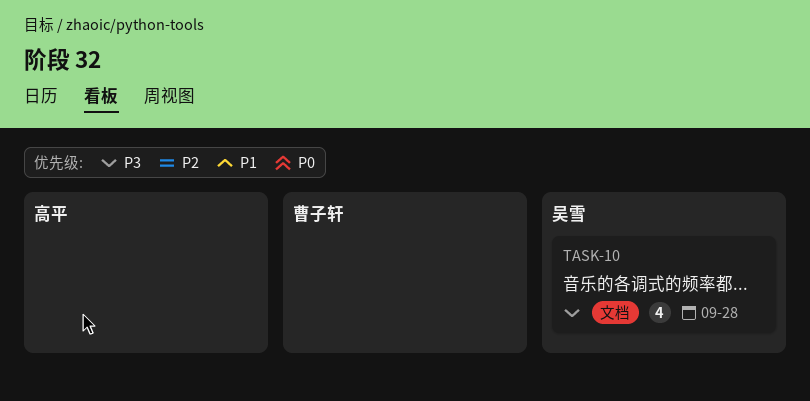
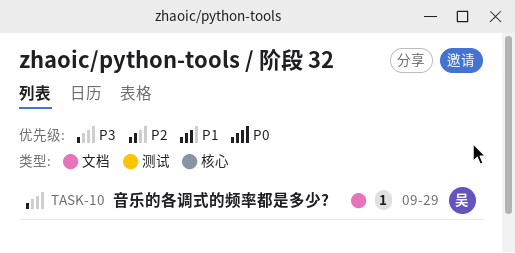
TASK-10, estimate: 4 -> 1
TASK-10, due: Sep 28 -> Sep 29

